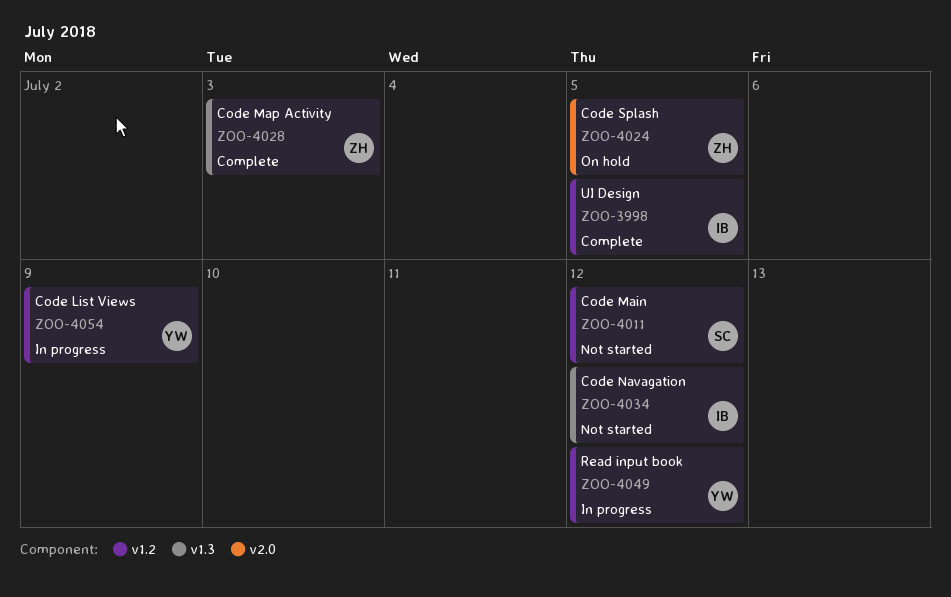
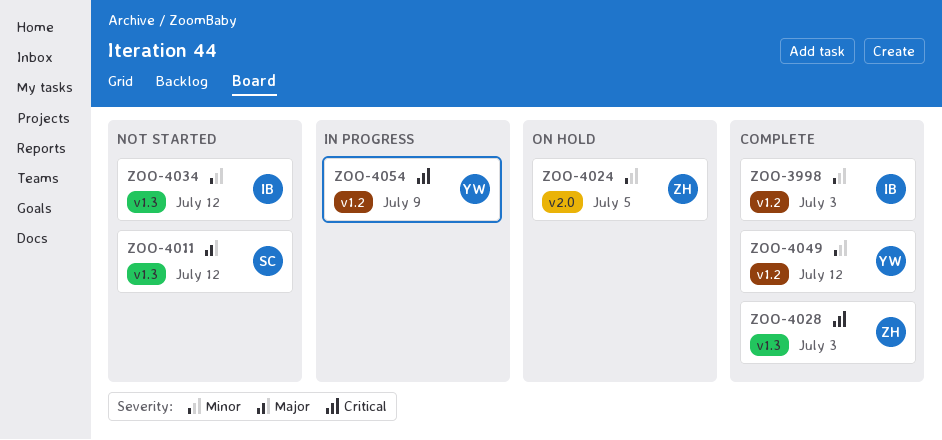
ZOO-3998, due: Jul 5 -> Jul 3
ZOO-4011, label: v1.2 -> v1.3
ZOO-4049, status: In progress -> Complete

